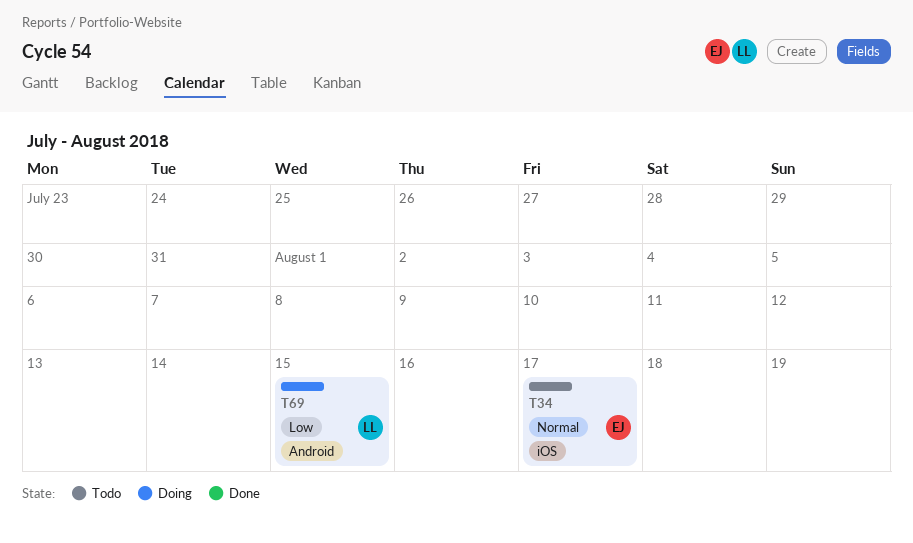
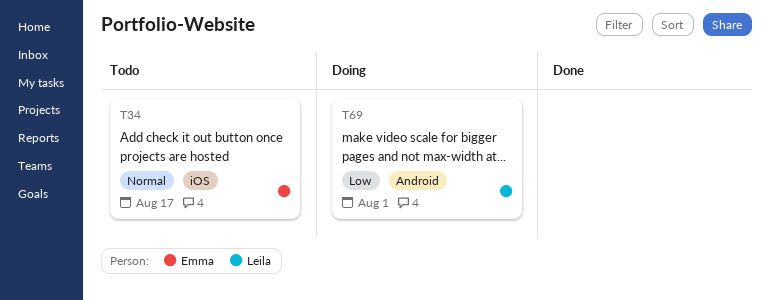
T69, due: Aug 15 -> Aug 1

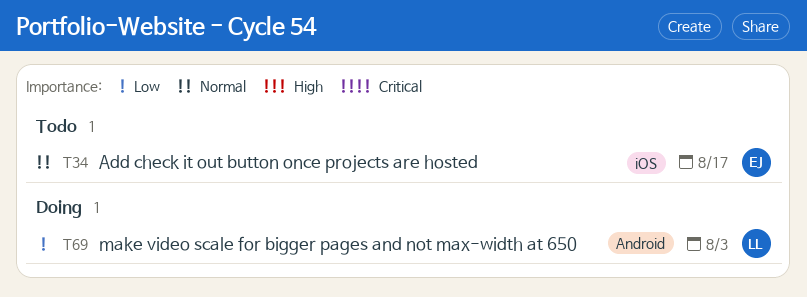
T69, due: Aug 1 -> Aug 3

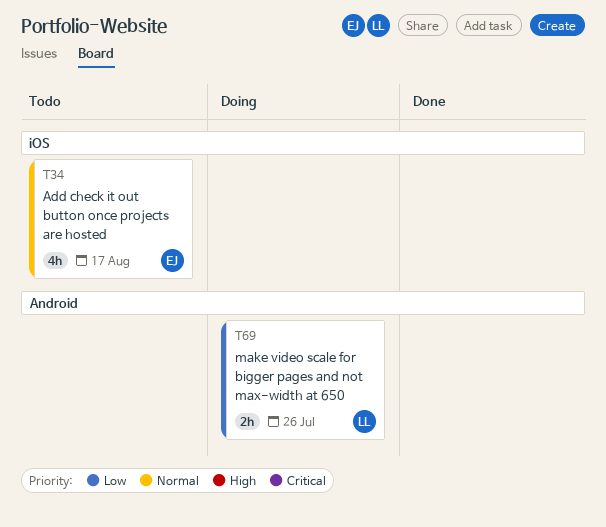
T69, due: Aug 3 -> Jul 26

